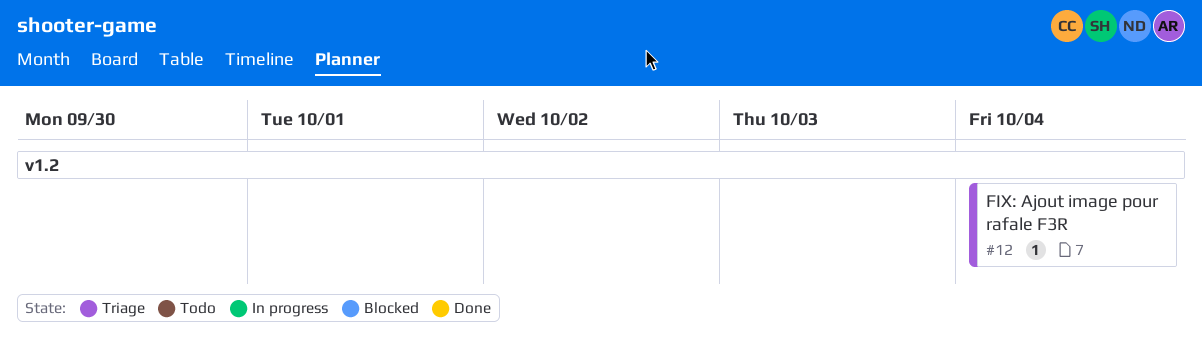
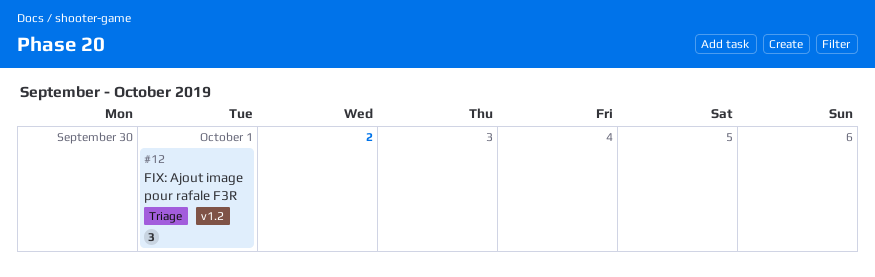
#12, estimate: 1 -> 3
#12, due: Oct 4 -> Oct 1

